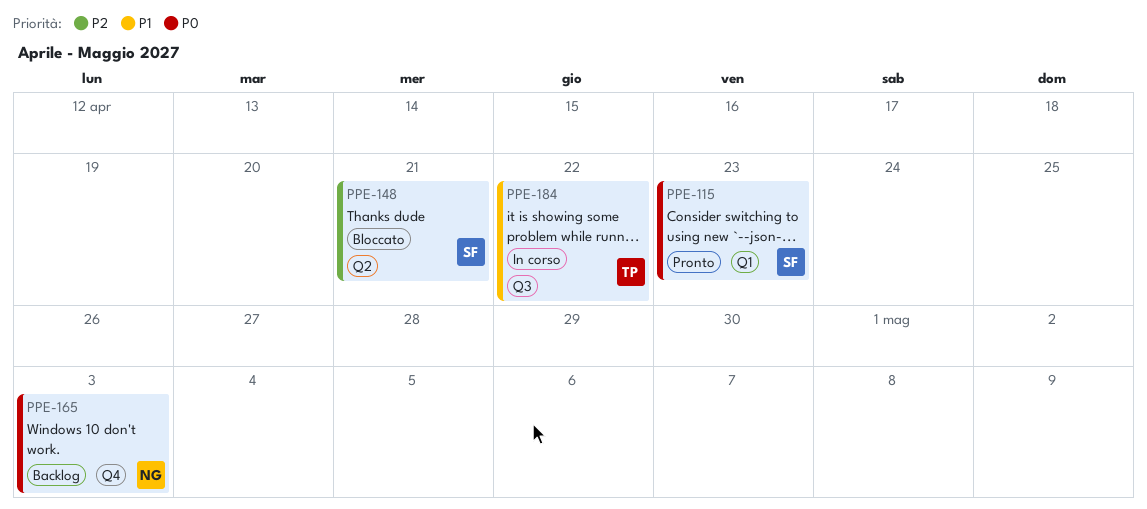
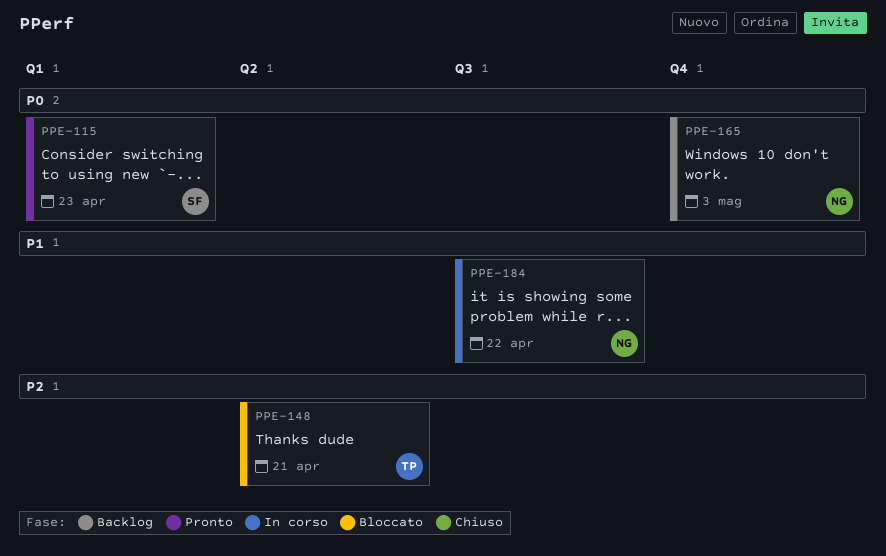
PPE-148, owner: SF -> TP
PPE-184, owner: TP -> NG

